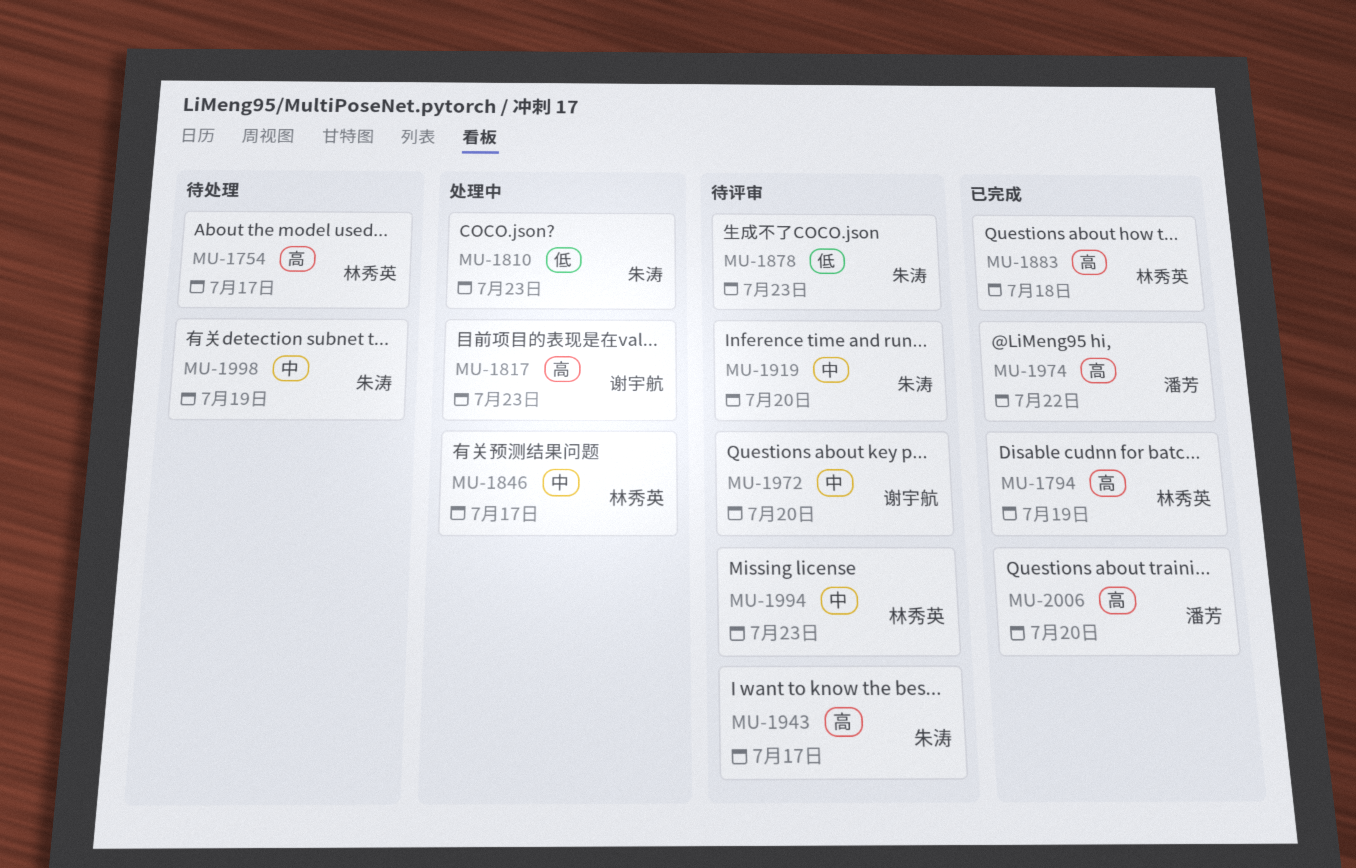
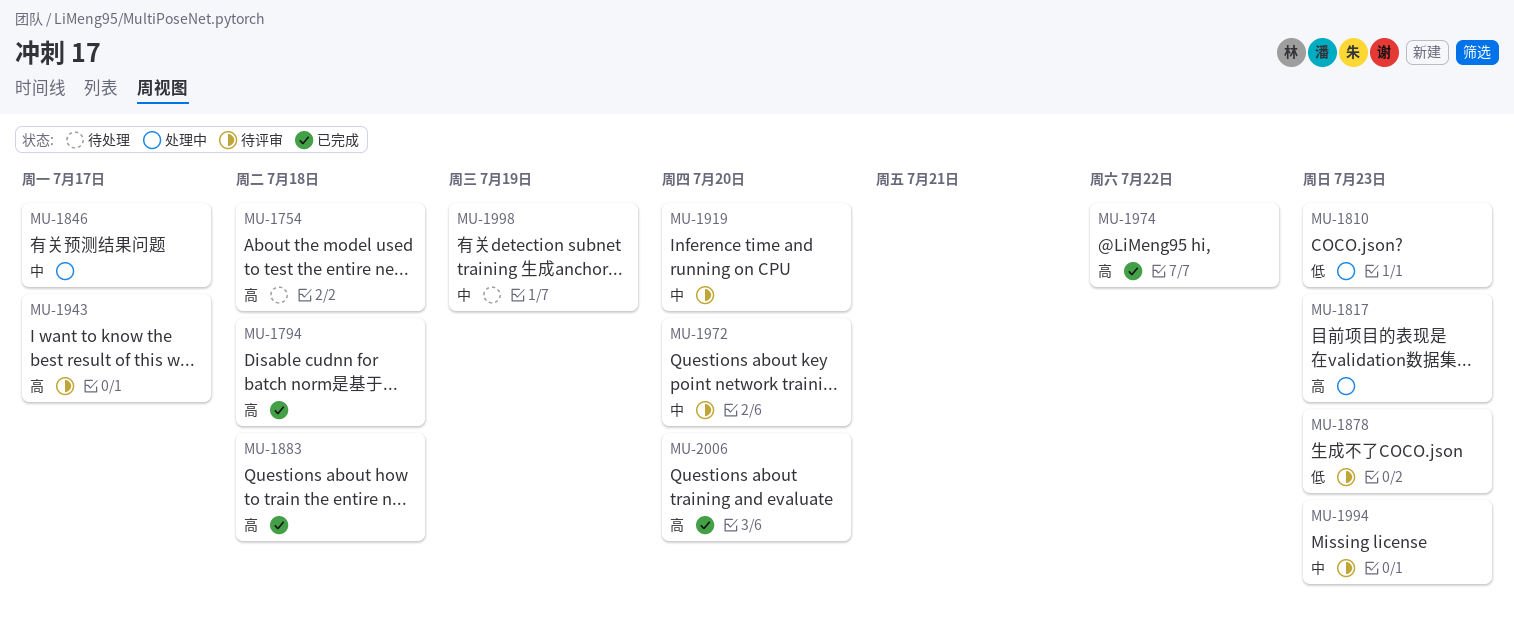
MU-1754, due: Jul 17 -> Jul 18
MU-1794, due: Jul 19 -> Jul 18

